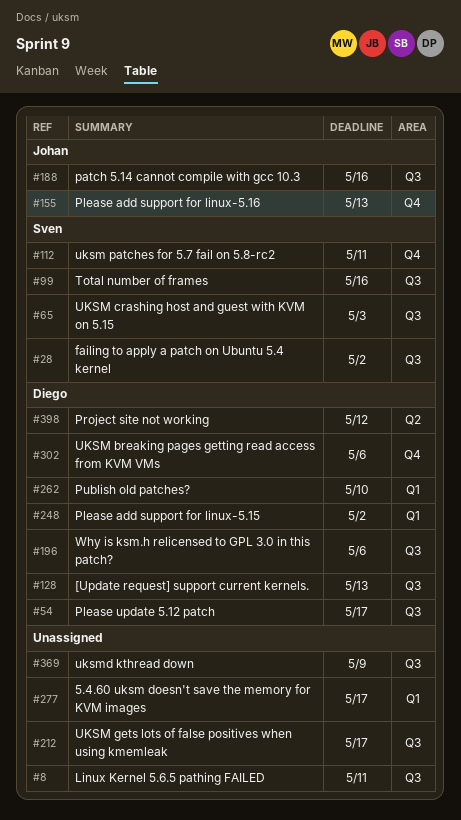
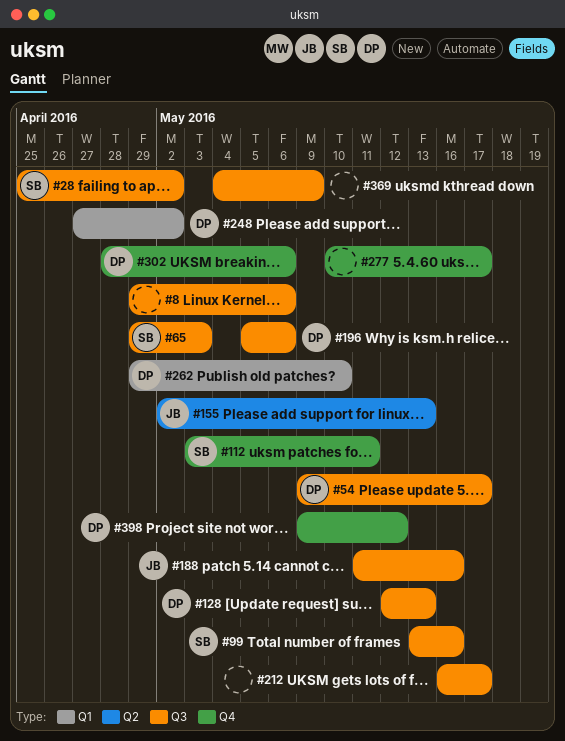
#8, due: May 11 -> May 6
#155, label: Q4 -> Q2
#277, label: Q1 -> Q4
#398, label: Q2 -> Q4

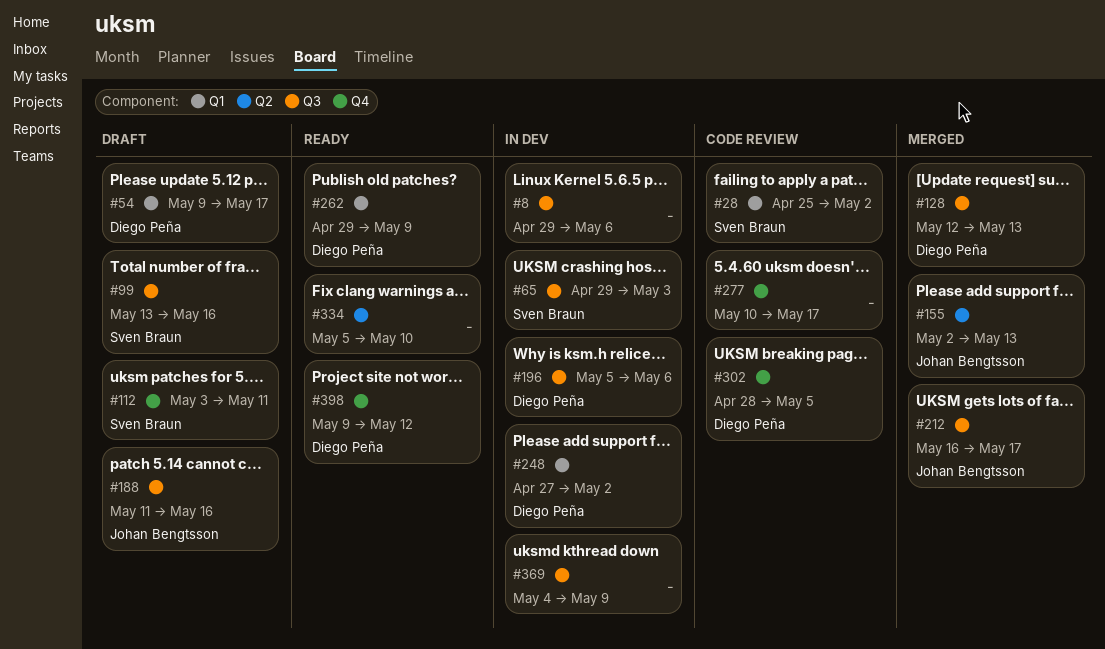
#28, label: Q3 -> Q1
#54, label: Q3 -> Q1
#212, owner: none -> Johan Bengtsson
#262, due: May 10 -> May 9
#302, due: May 6 -> May 5
#334: none -> present

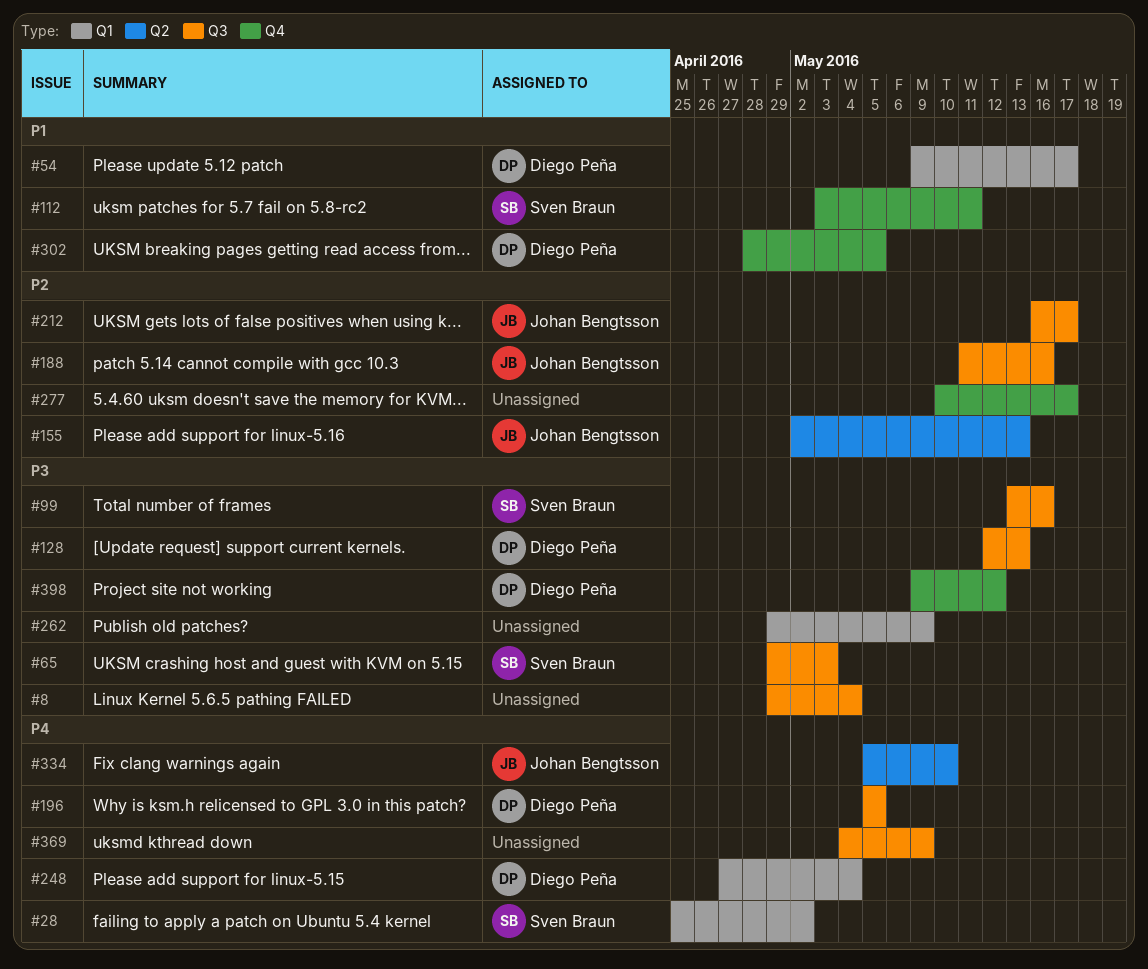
#8, due: May 6 -> May 4
#196, due: May 6 -> May 5
#248, due: May 2 -> May 4
#262, owner: Diego Peña -> none
#334, owner: none -> Johan Bengtsson

